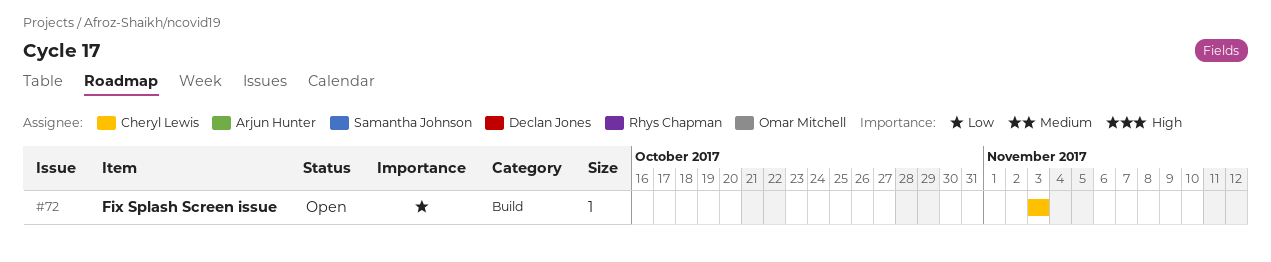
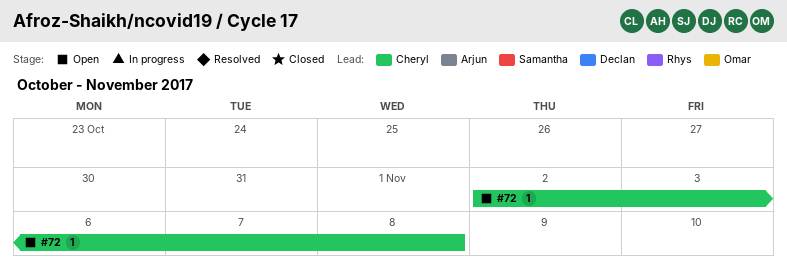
#72, start: Nov 3 -> Nov 2
#72, due: Nov 3 -> Nov 8

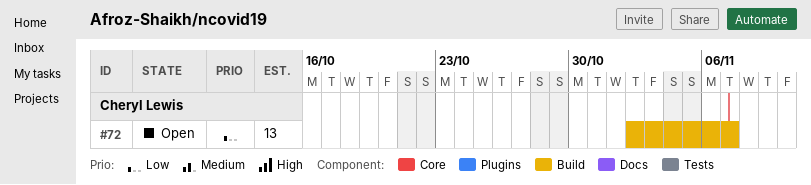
#72, estimate: 1 -> 13
#72, due: Nov 8 -> Nov 7

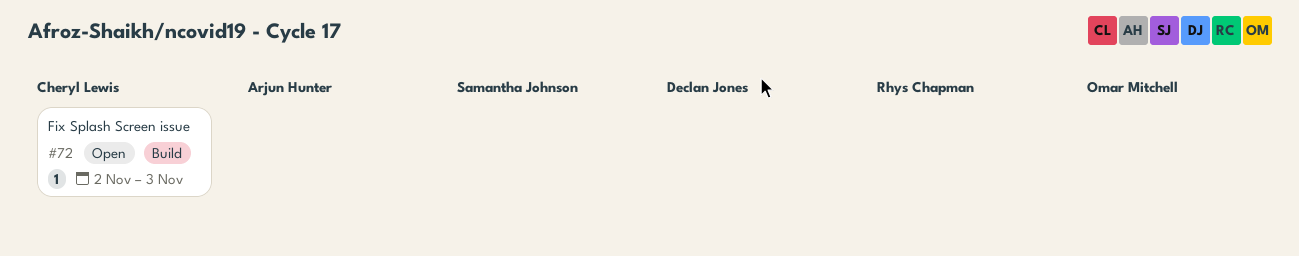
#72, estimate: 13 -> 1
#72, due: Nov 7 -> Nov 3

